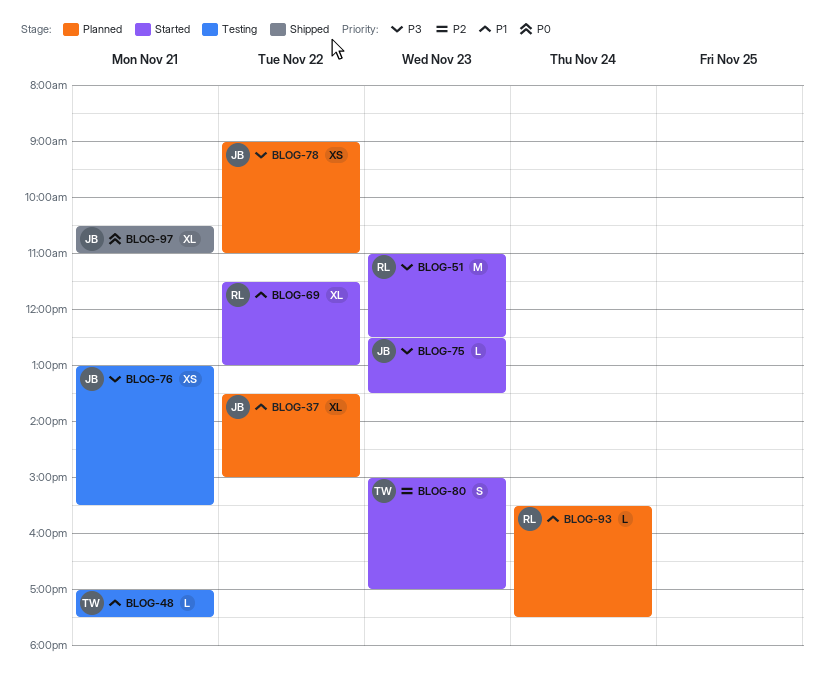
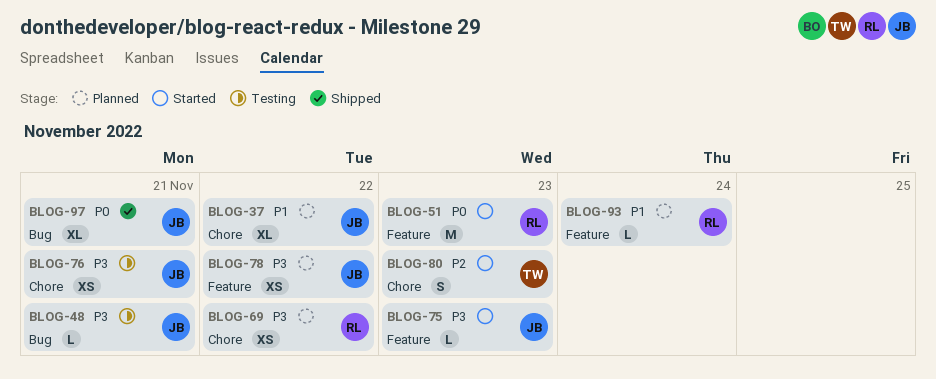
BLOG-48, owner: TW -> JB
BLOG-48, priority: P1 -> P3
BLOG-51, priority: P3 -> P0
BLOG-69, status: Started -> Planned
BLOG-69, priority: P1 -> P3
BLOG-69, estimate: XL -> XS

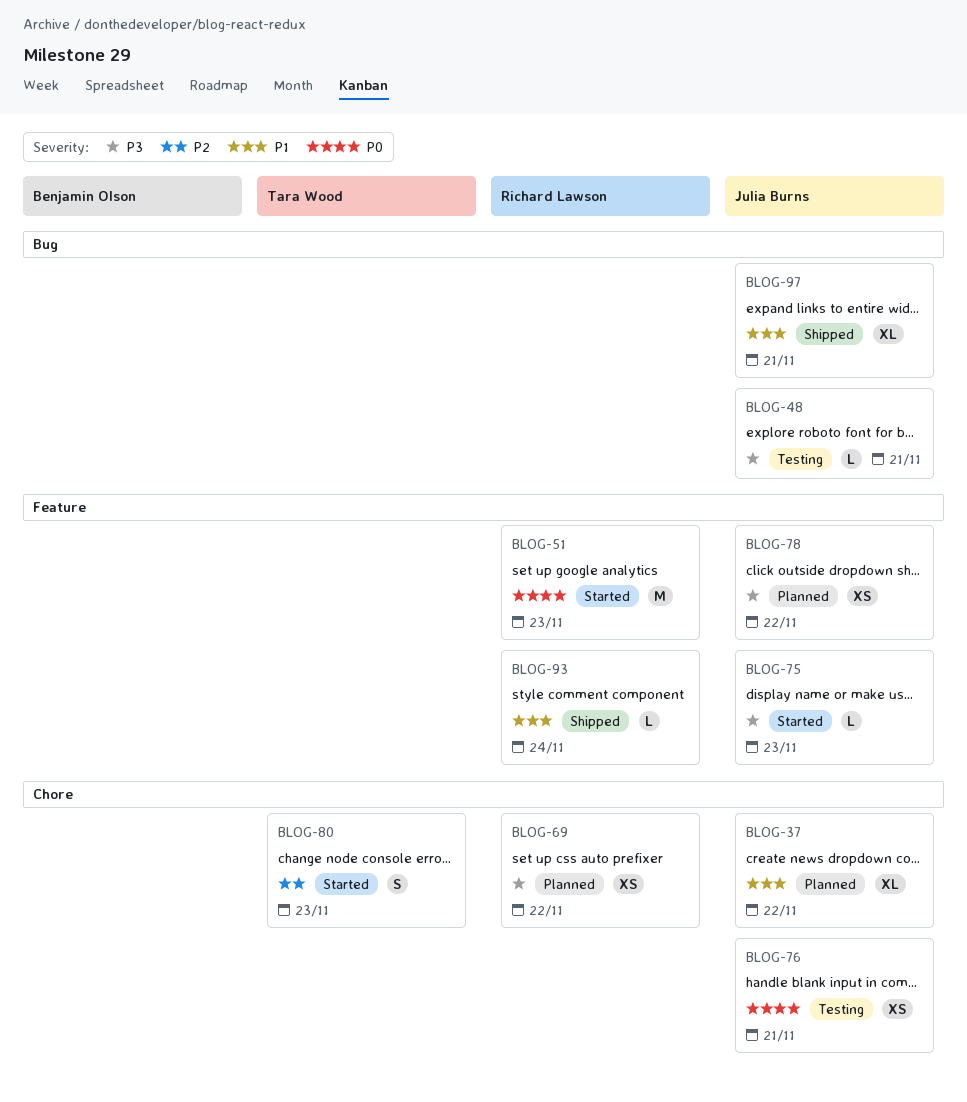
BLOG-76, priority: P3 -> P0
BLOG-93, status: Planned -> Shipped
BLOG-97, priority: P0 -> P1

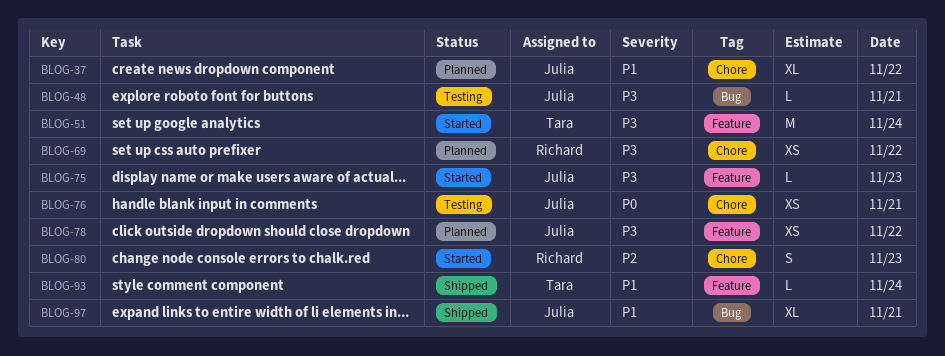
BLOG-51, owner: Richard Lawson -> Tara Wood
BLOG-51, priority: P0 -> P3
BLOG-51, day: Nov 23 -> Nov 24
BLOG-80, owner: Tara Wood -> Richard Lawson
BLOG-93, owner: Richard Lawson -> Tara Wood

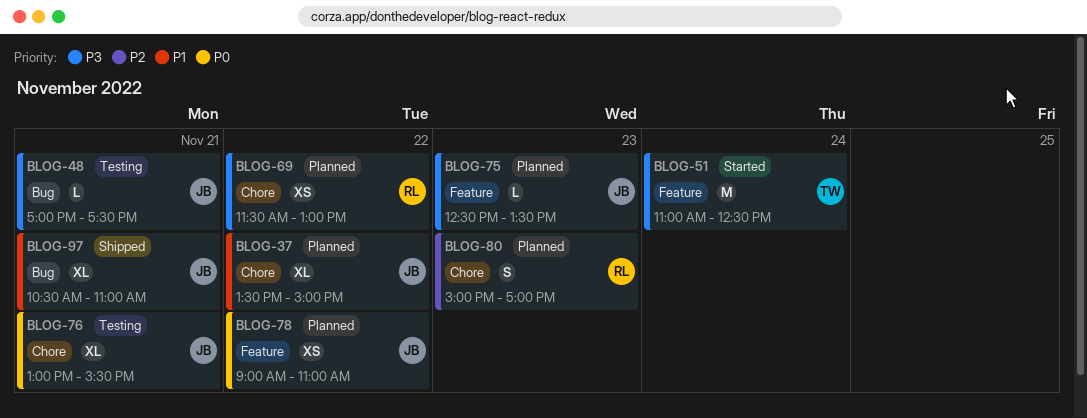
BLOG-75, status: Started -> Planned
BLOG-76, estimate: XS -> XL
BLOG-78, priority: P3 -> P0
BLOG-80, status: Started -> Planned
BLOG-93: present -> none

